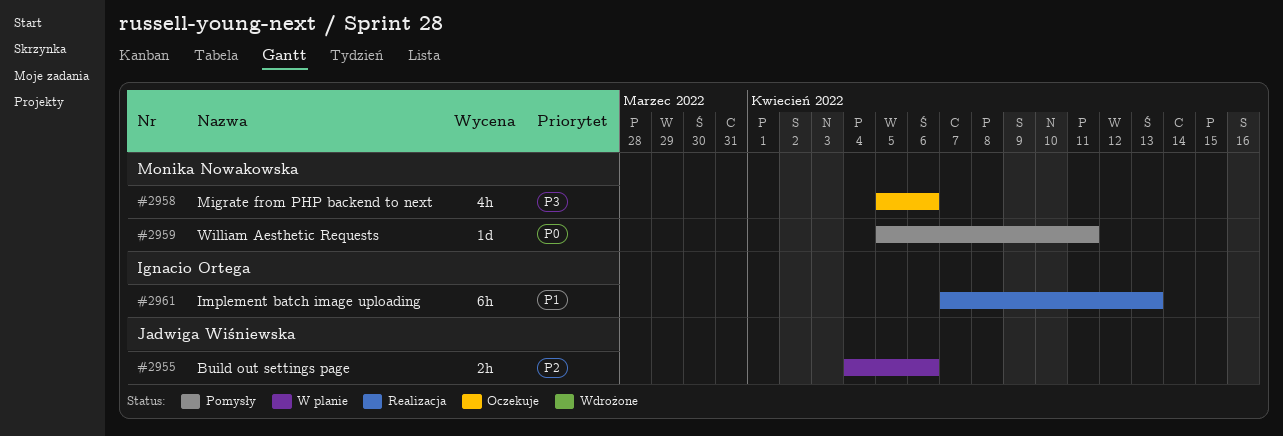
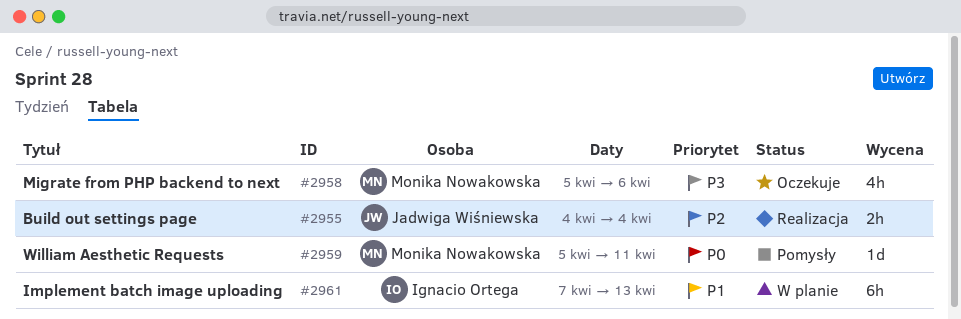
#2955, status: W planie -> Realizacja
#2955, due: Apr 6 -> Apr 4
#2961, status: Realizacja -> W planie

